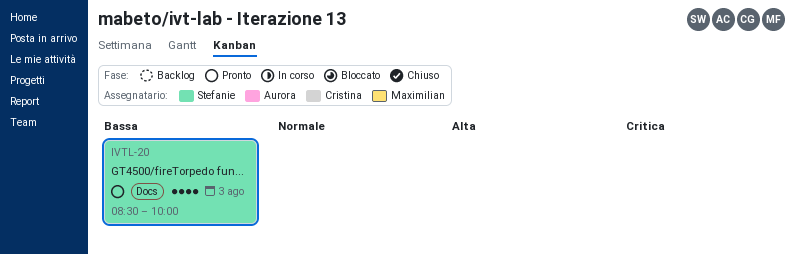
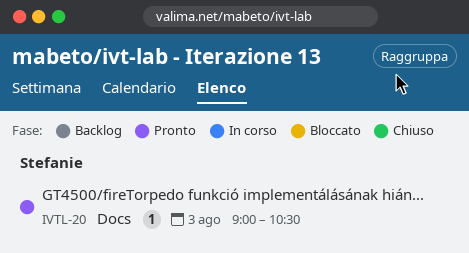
IVTL-20, estimate: 4 -> 1
IVTL-20, begins: 08:30 -> 09:00
IVTL-20, ends: 10:00 -> 10:30

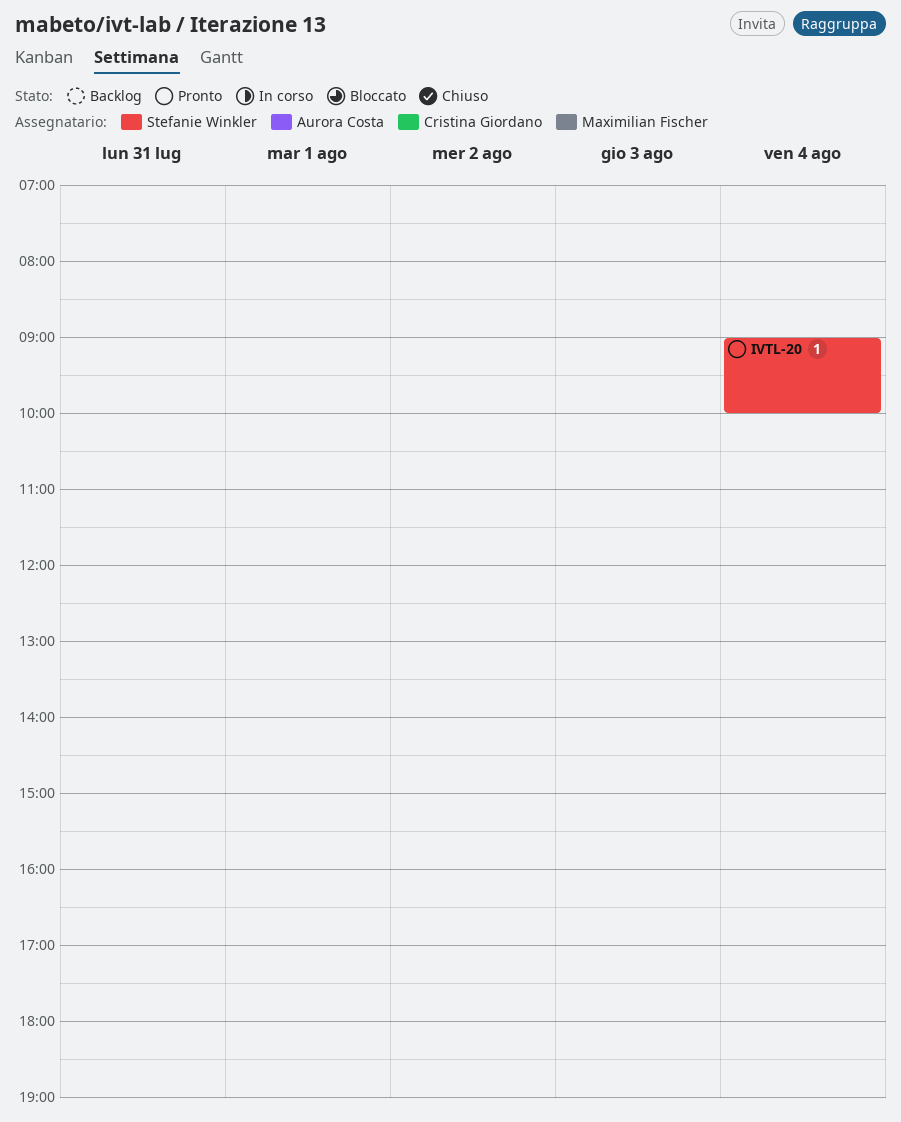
IVTL-20, day: Aug 3 -> Aug 4
IVTL-20, ends: 10:30 -> 10:00

